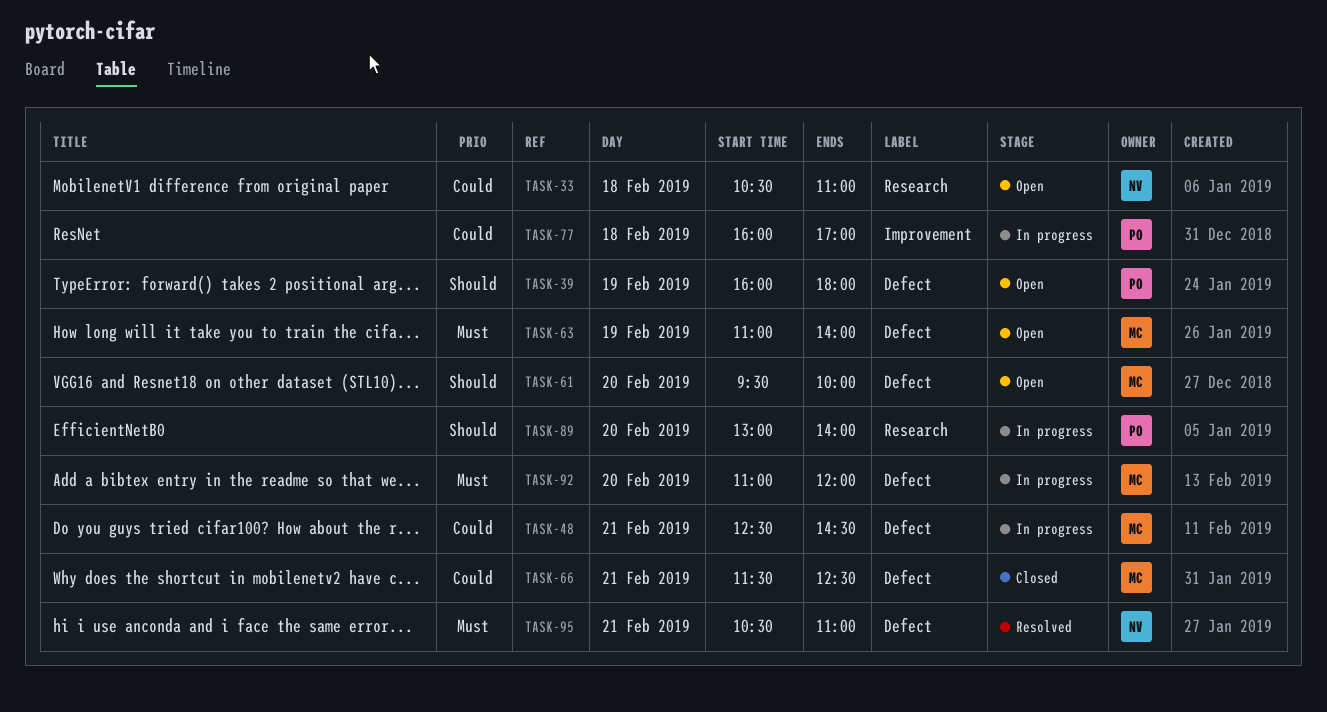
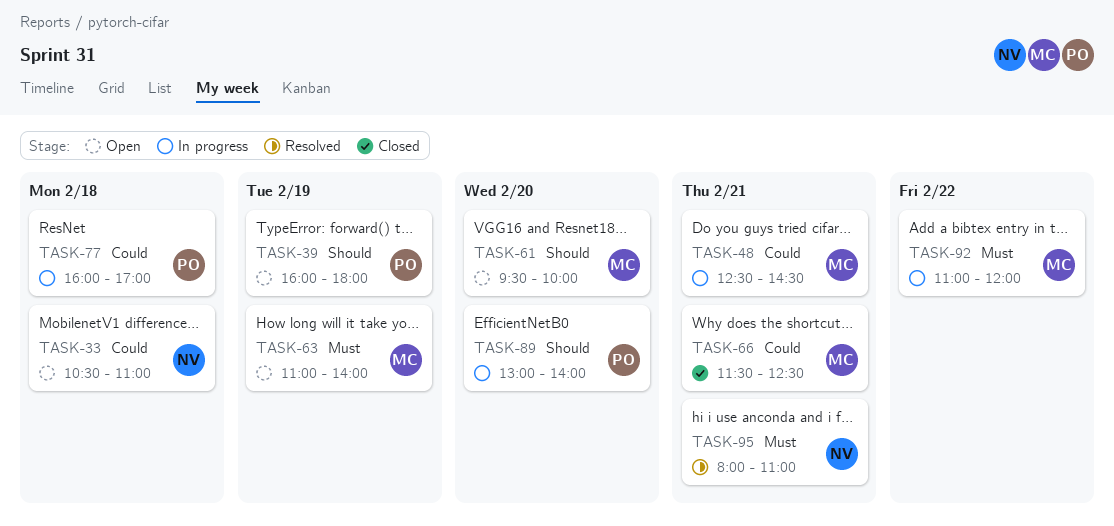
TASK-92, day: Feb 20 -> Feb 22
TASK-95, begins: 10:30 -> 08:00

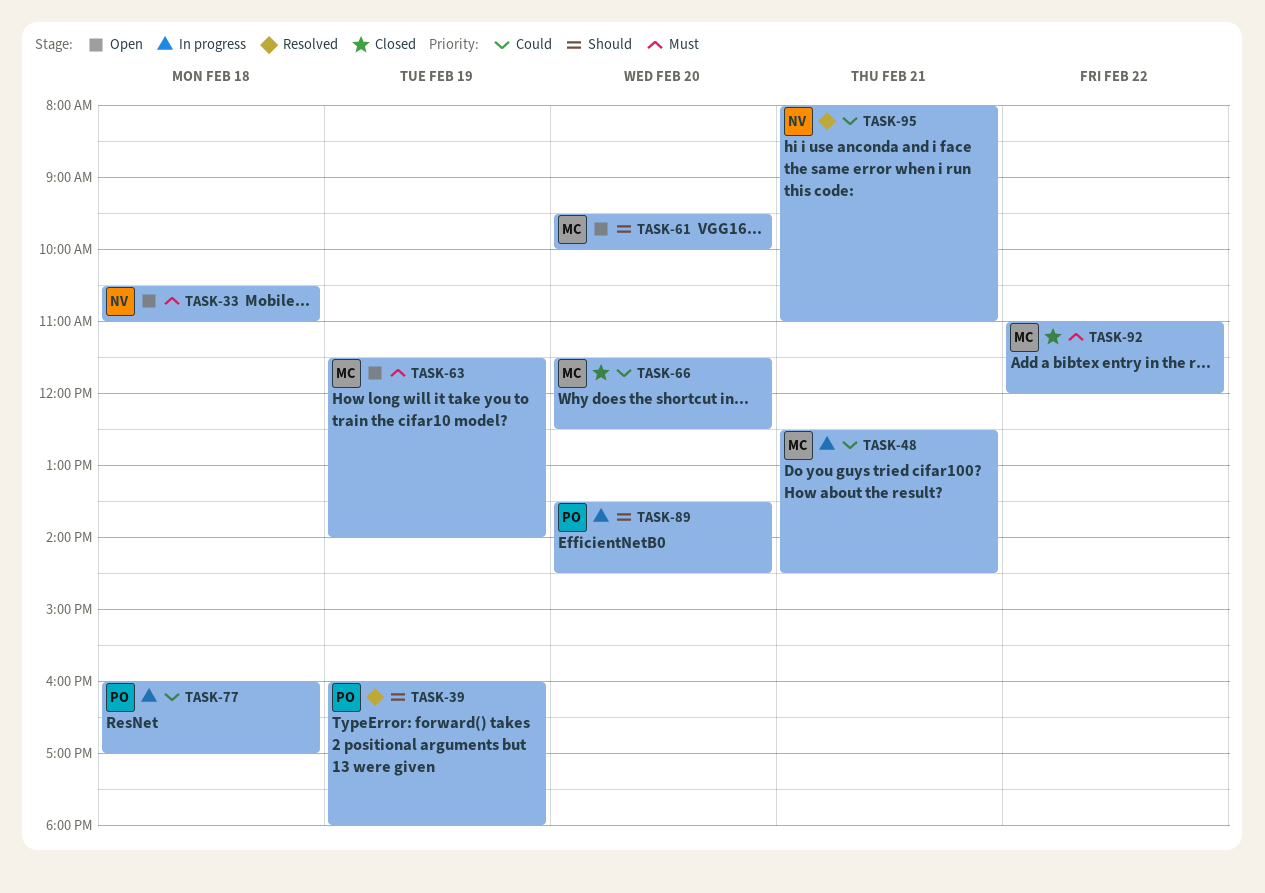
TASK-33, priority: Could -> Must
TASK-39, status: Open -> Resolved
TASK-63, begins: 11:00 -> 11:30
TASK-66, day: Feb 21 -> Feb 20
TASK-89, begins: 13:00 -> 13:30
TASK-89, ends: 14:00 -> 14:30
TASK-92, status: In progress -> Closed
TASK-95, priority: Must -> Could

